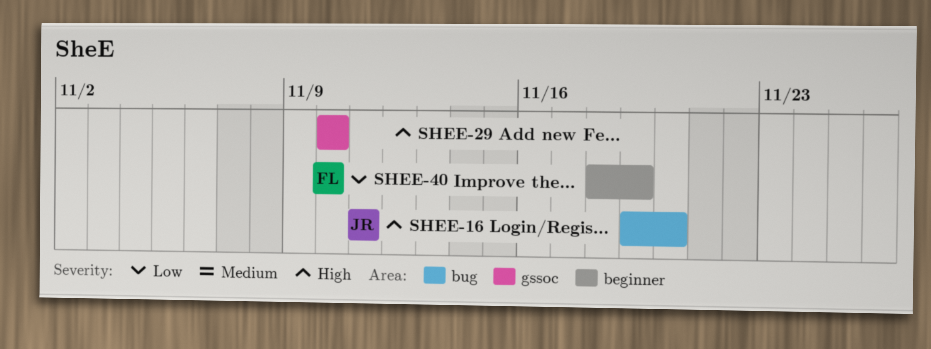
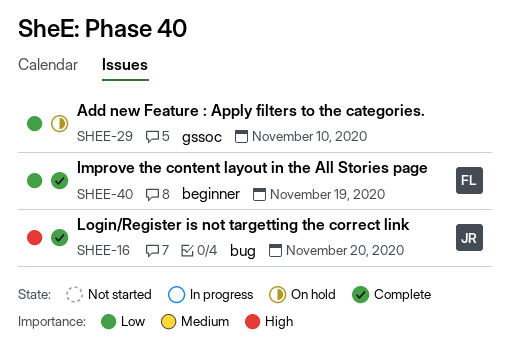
SHEE-29, priority: High -> Low

